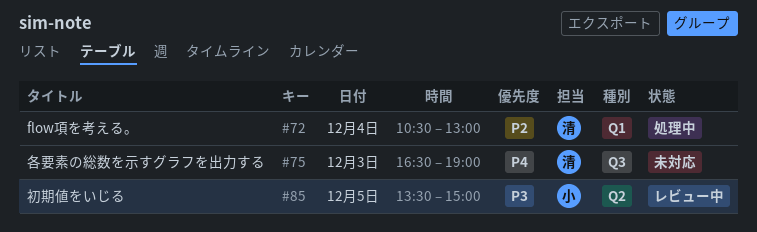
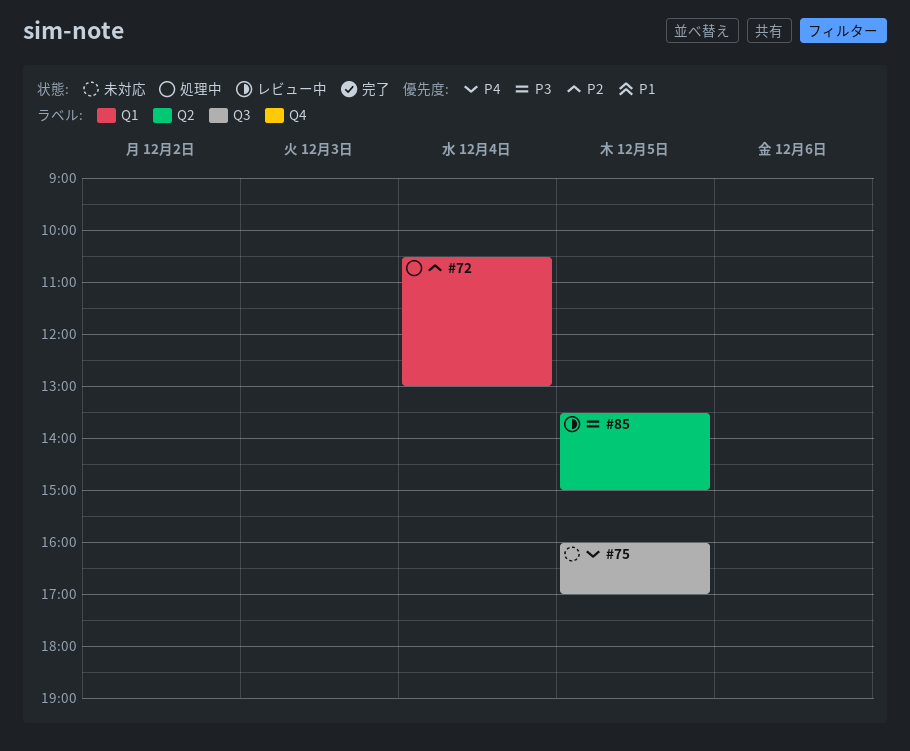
#75, day: Dec 3 -> Dec 5
#75, begins: 16:30 -> 16:00
#75, ends: 19:00 -> 17:00

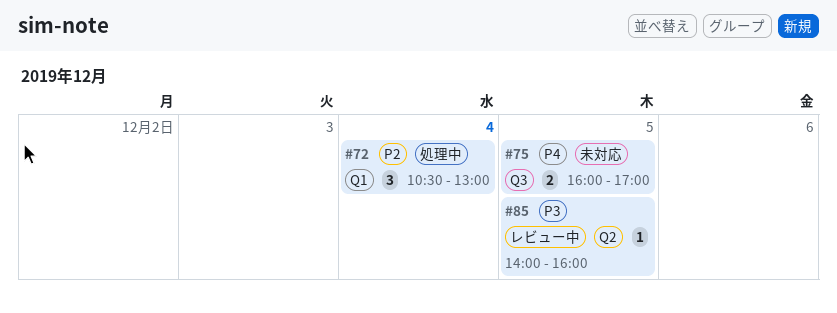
#85, begins: 13:30 -> 14:00
#85, ends: 15:00 -> 16:00

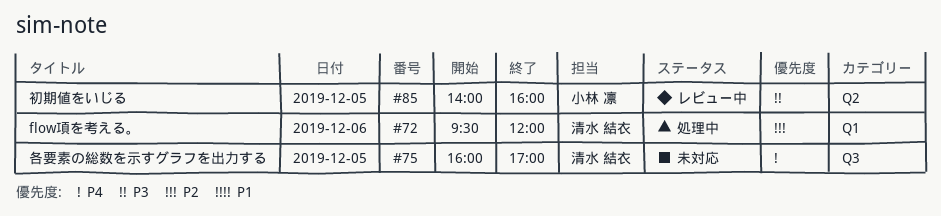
#72, day: Dec 4 -> Dec 6
#72, begins: 10:30 -> 09:30
#72, ends: 13:00 -> 12:00

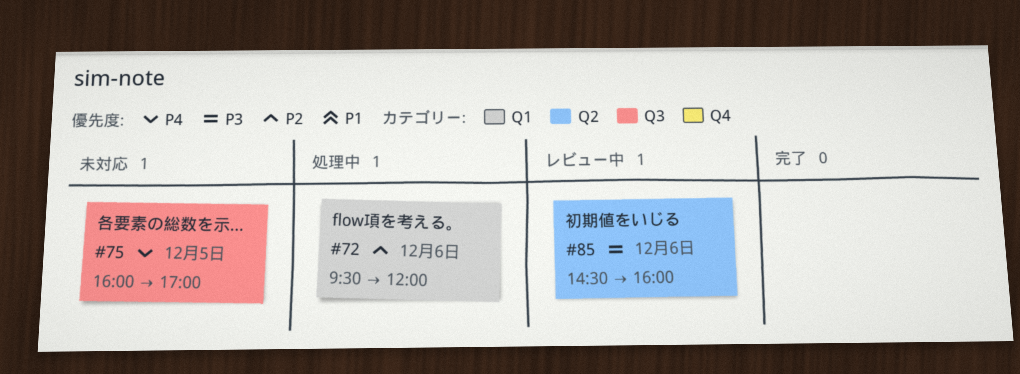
#85, day: Dec 5 -> Dec 6
#85, begins: 14:00 -> 14:30

